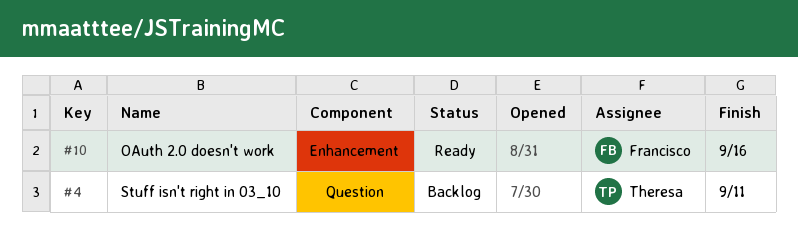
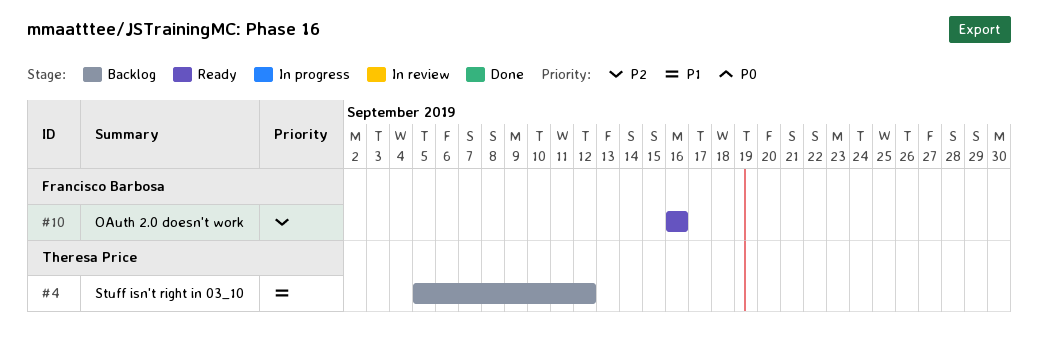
#4, due: Sep 11 -> Sep 12

